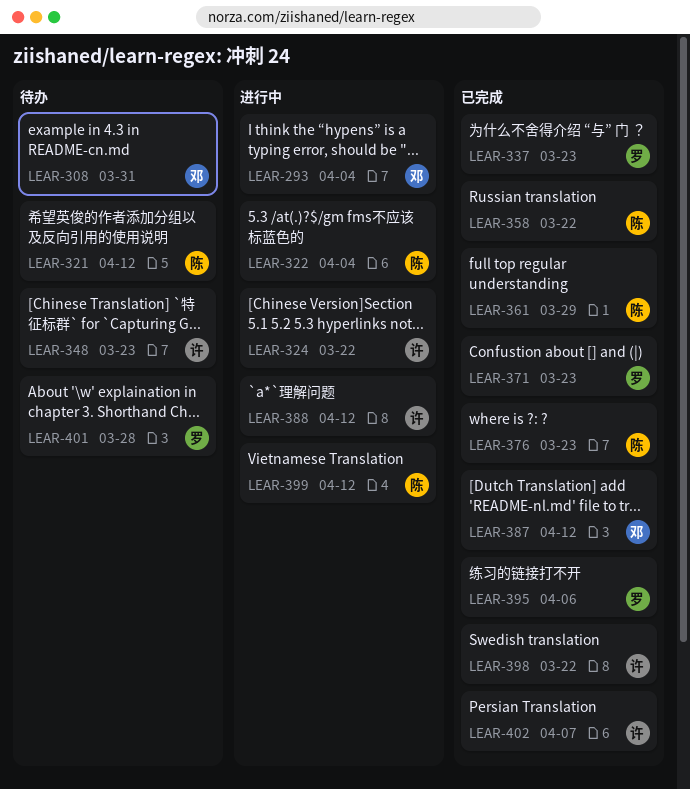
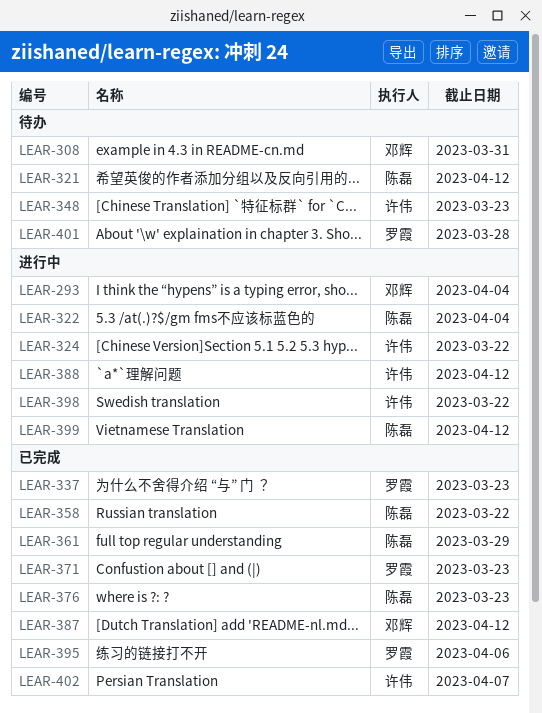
LEAR-398, status: 已完成 -> 进行中

